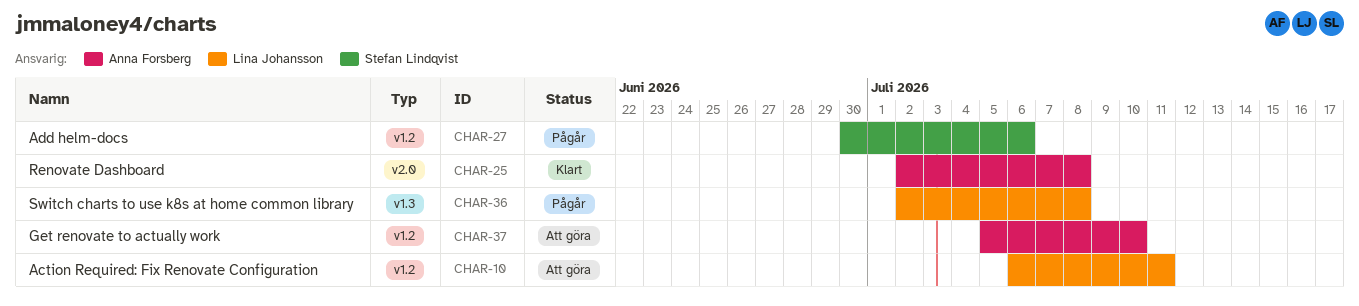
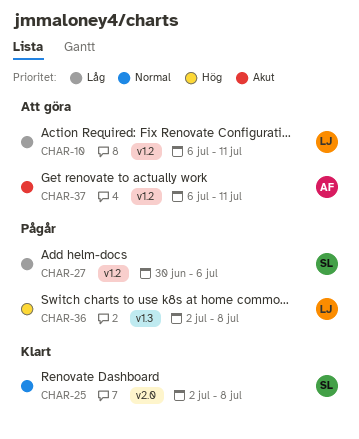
CHAR-25, owner: Anna Forsberg -> Stefan Lindqvist
CHAR-37, start: Jul 5 -> Jul 6
CHAR-37, due: Jul 10 -> Jul 11

